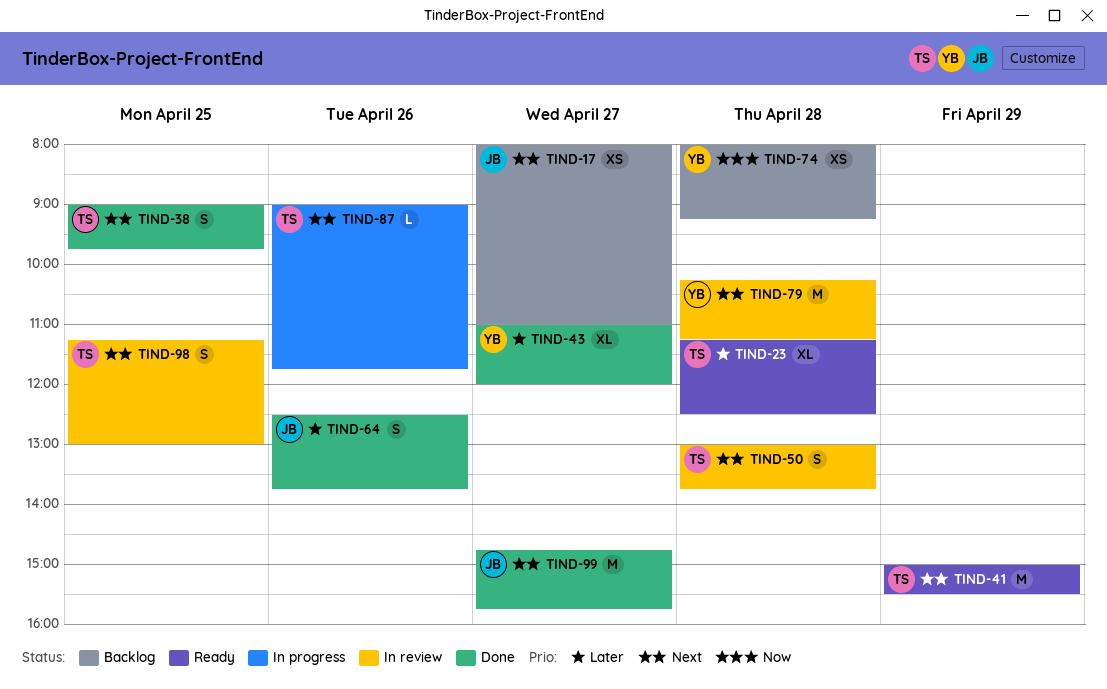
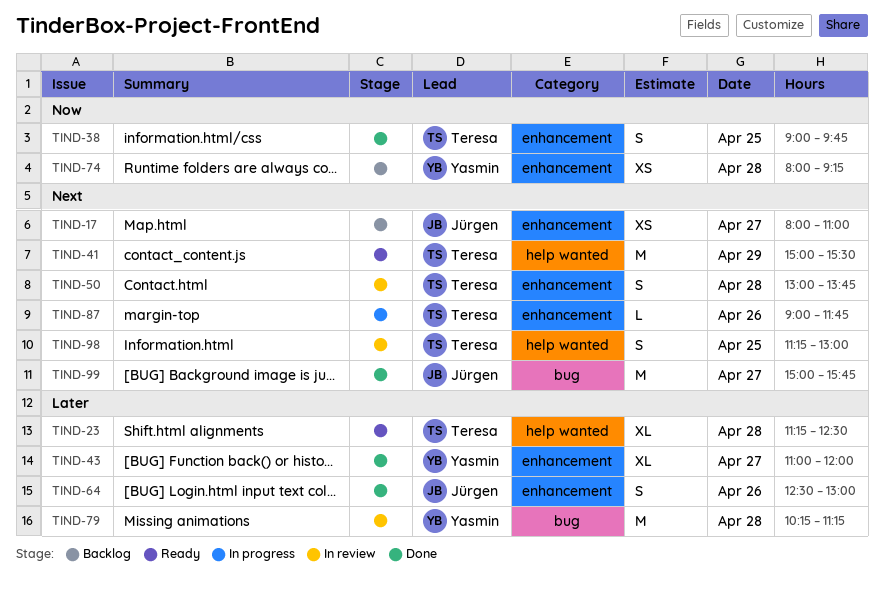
TIND-38, priority: Next -> Now
TIND-64, ends: 13:45 -> 13:00
TIND-79, priority: Next -> Later
TIND-99, begins: 14:45 -> 15:00

